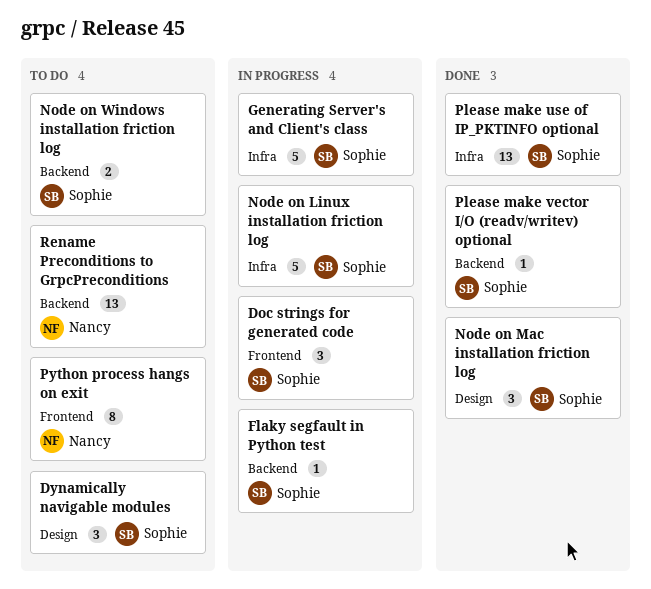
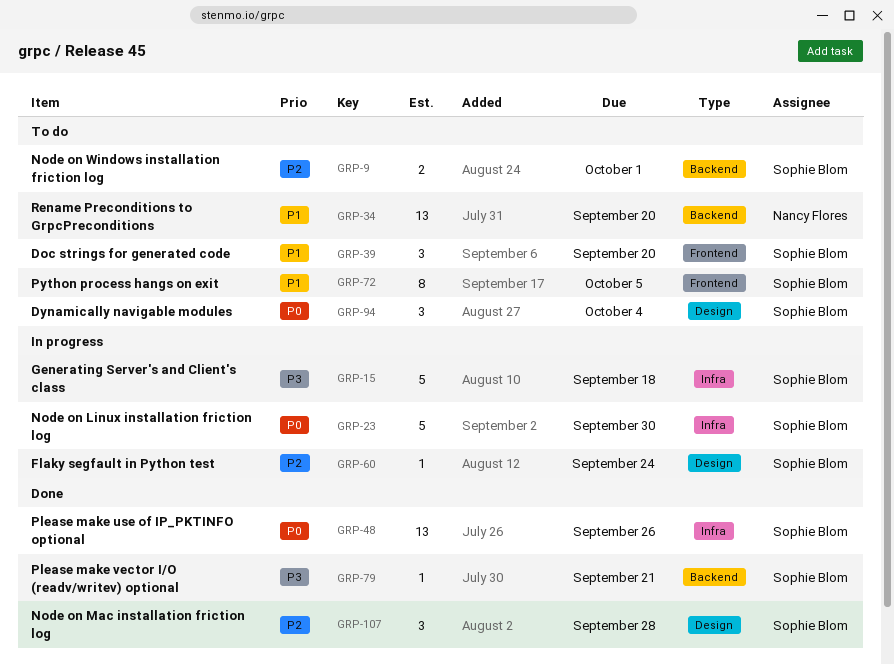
Doc strings for generated code, status: In progress -> To do
Flaky segfault in Python test, label: Backend -> Design
Python process hangs on exit, owner: Nancy Flores -> Sophie Blom

